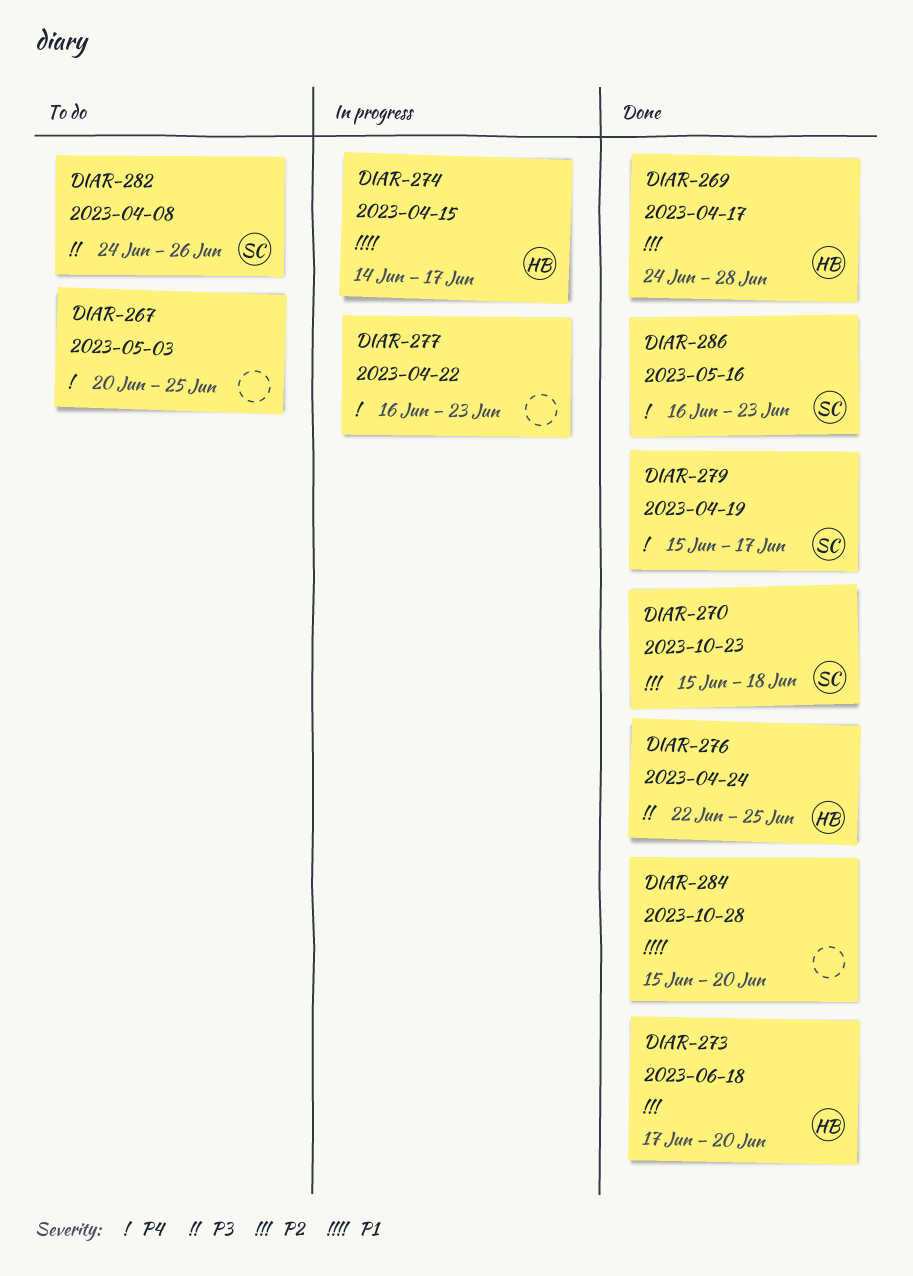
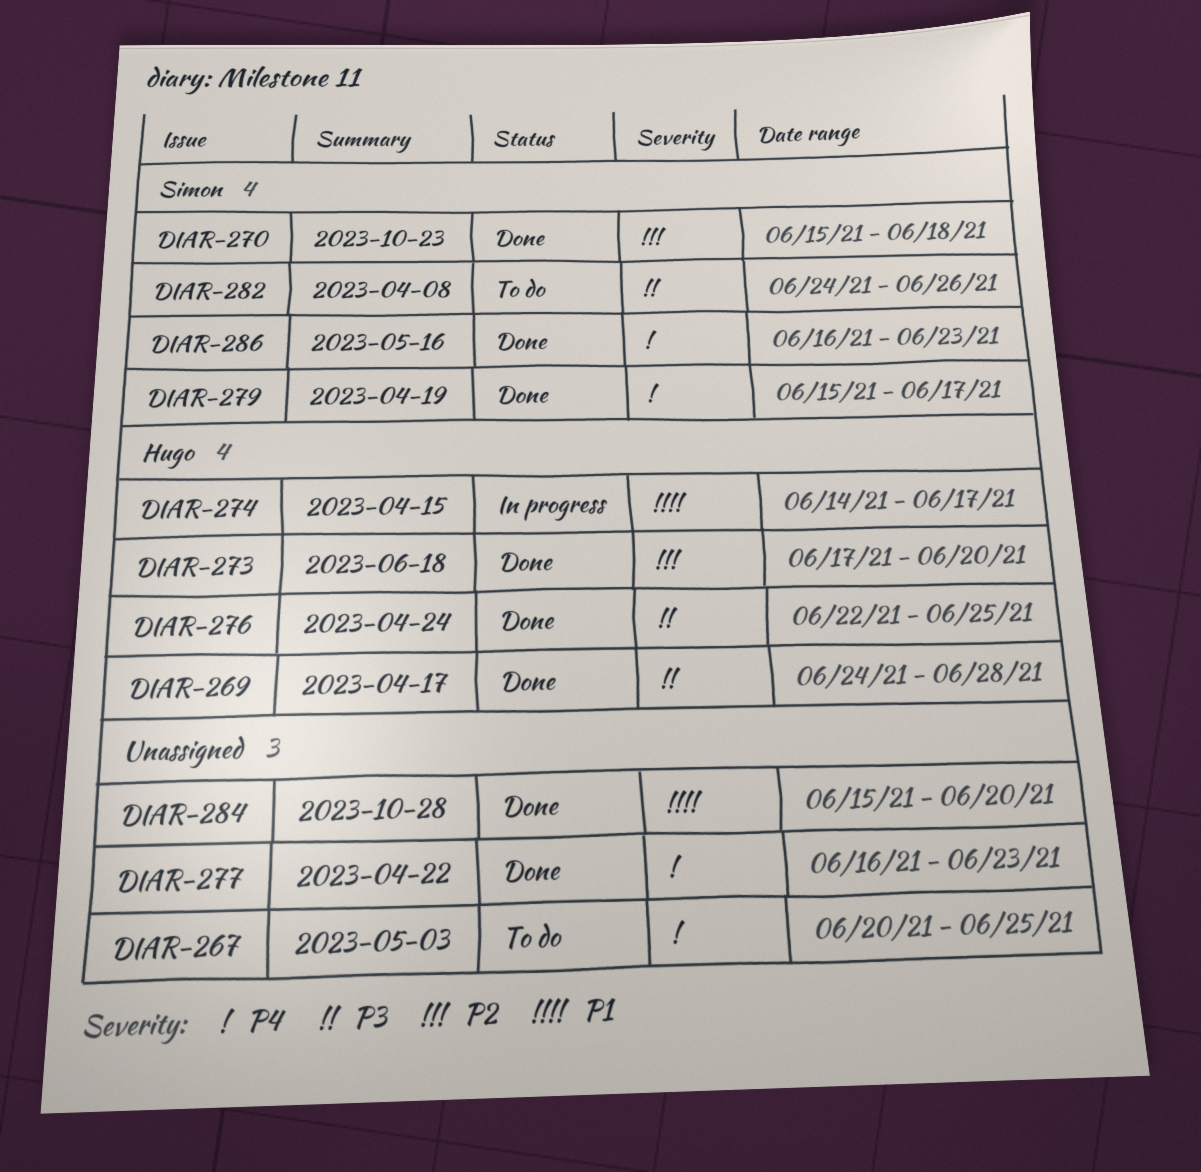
DIAR-269, priority: P2 -> P3
DIAR-277, status: In progress -> Done

